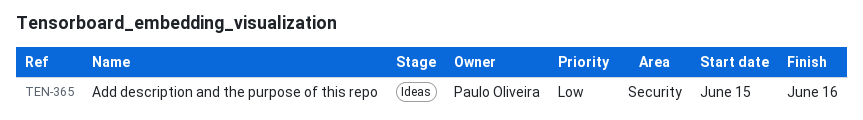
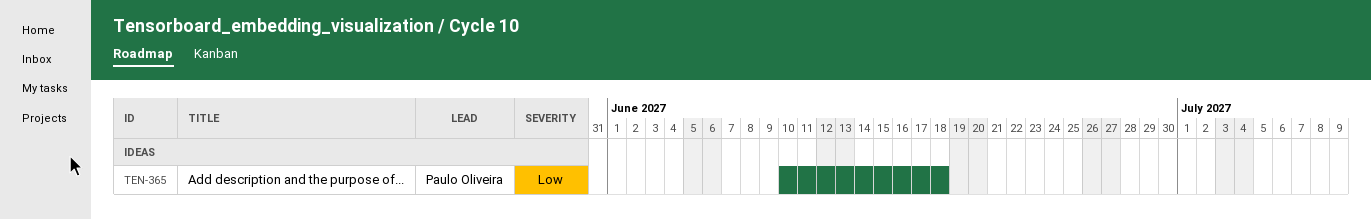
TEN-365, start: Jun 15 -> Jun 10
TEN-365, due: Jun 16 -> Jun 18

